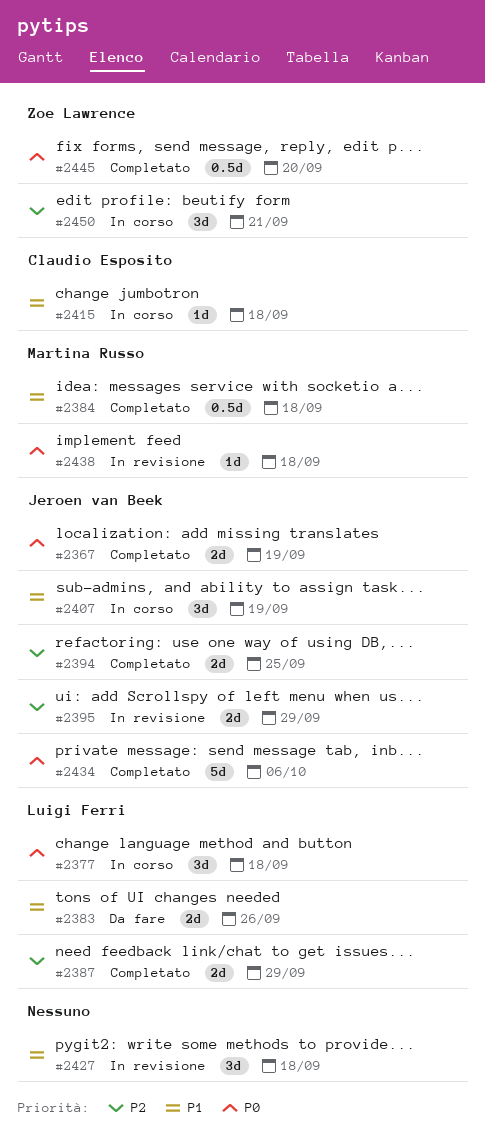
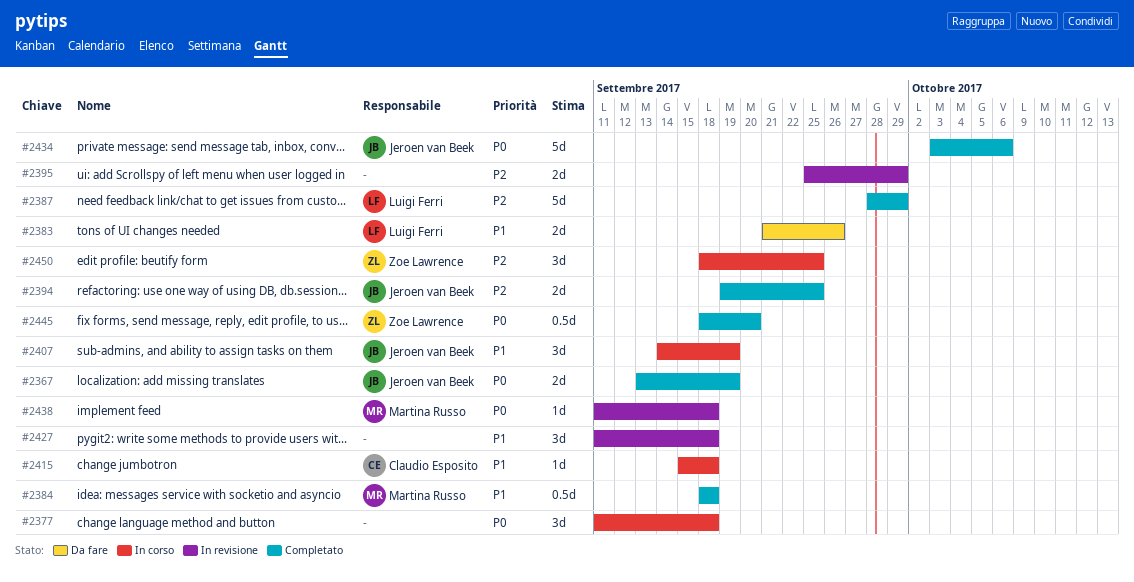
#2377, owner: Luigi Ferri -> none
#2387, estimate: 2d -> 5d
#2395, owner: Jeroen van Beek -> none
#2450, due: Sep 21 -> Sep 25

